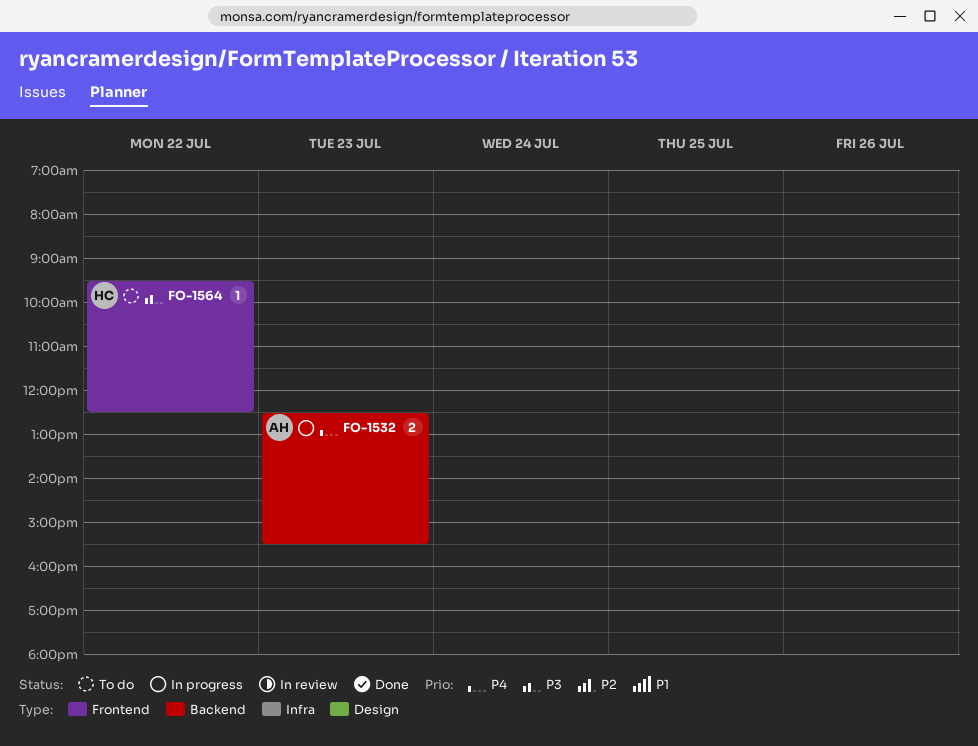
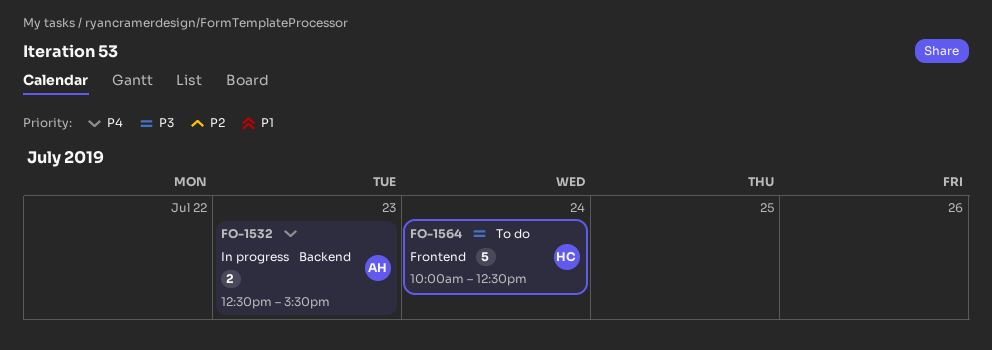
FO-1564, estimate: 1 -> 5
FO-1564, day: Jul 22 -> Jul 24
FO-1564, begins: 09:30 -> 10:00

